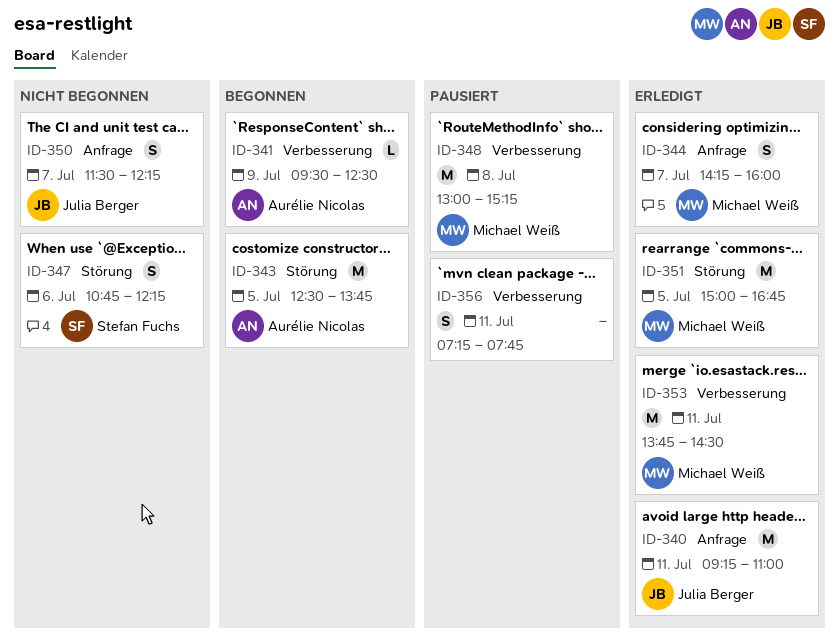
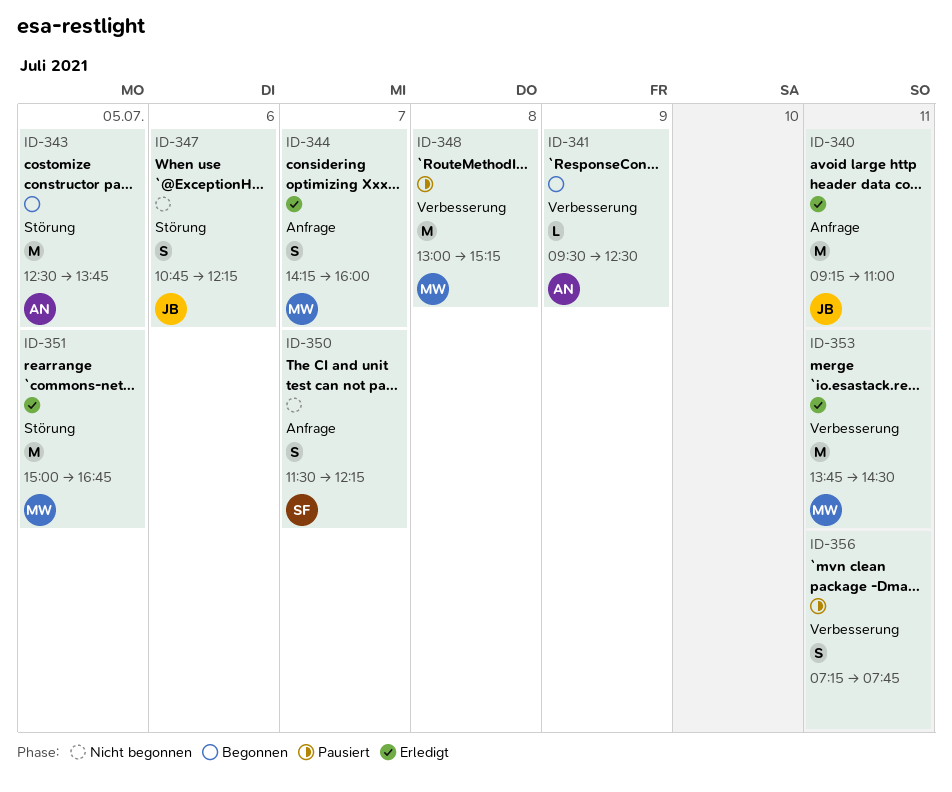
ID-347, owner: Stefan Fuchs -> Julia Berger
ID-350, owner: Julia Berger -> Stefan Fuchs

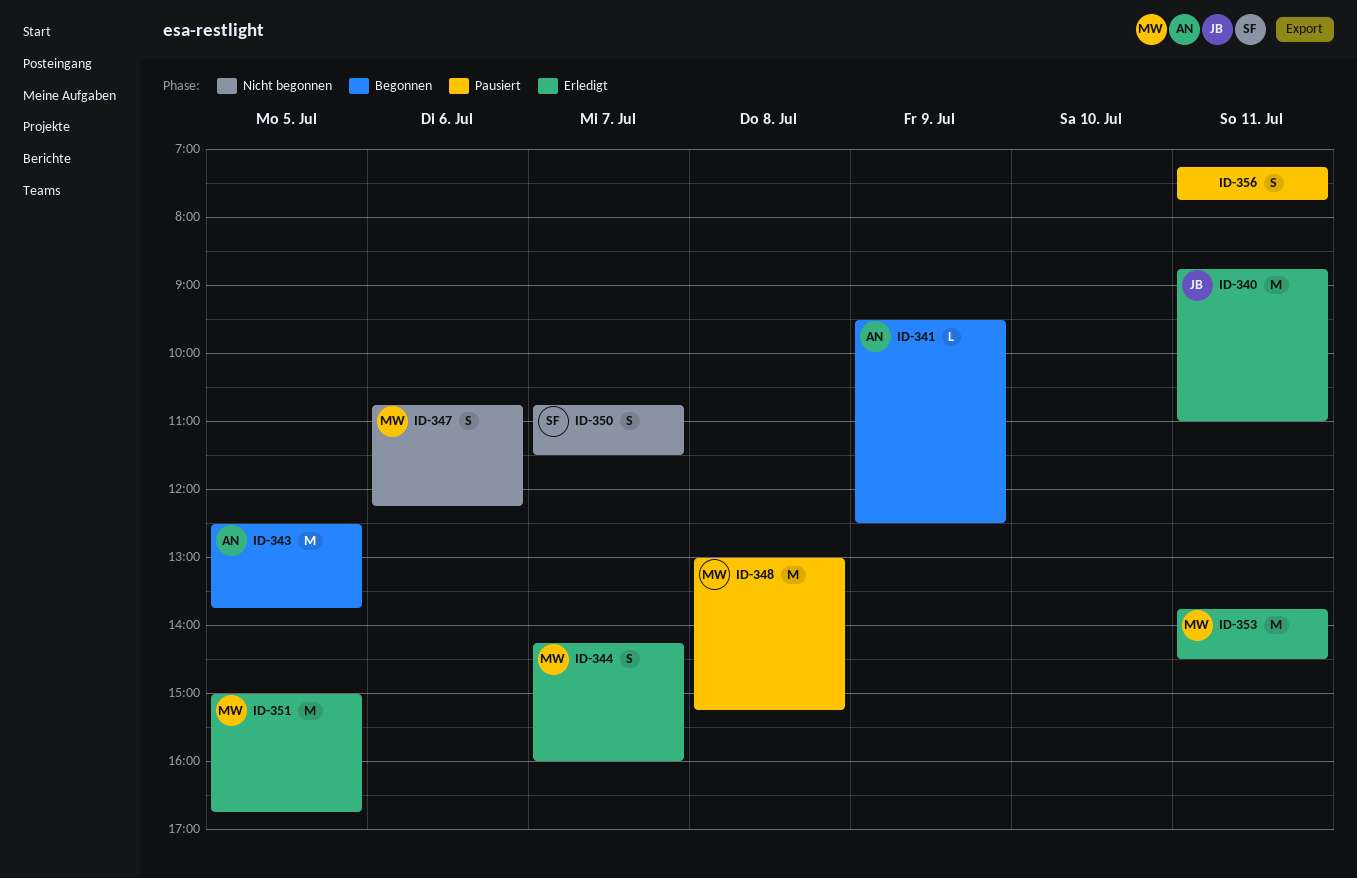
ID-340, begins: 09:15 -> 08:45
ID-347, owner: JB -> MW
ID-350, begins: 11:30 -> 10:45
ID-350, ends: 12:15 -> 11:30

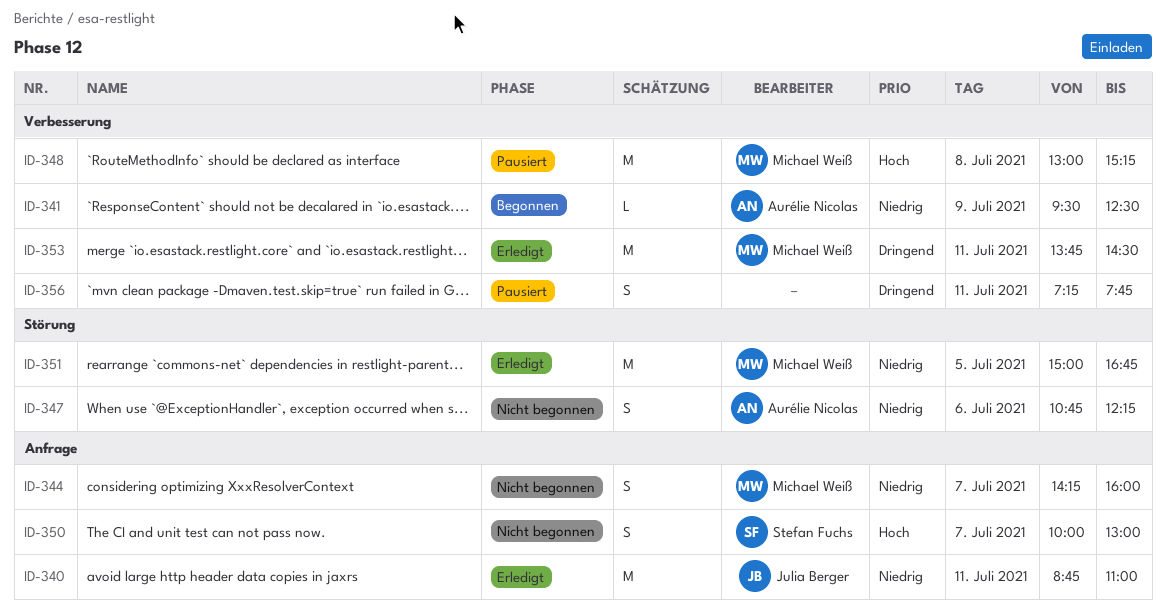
ID-343: present -> none
ID-344, status: Erledigt -> Nicht begonnen
ID-347, owner: Michael Weiß -> Aurélie Nicolas
ID-350, begins: 10:45 -> 10:00
ID-350, ends: 11:30 -> 13:00

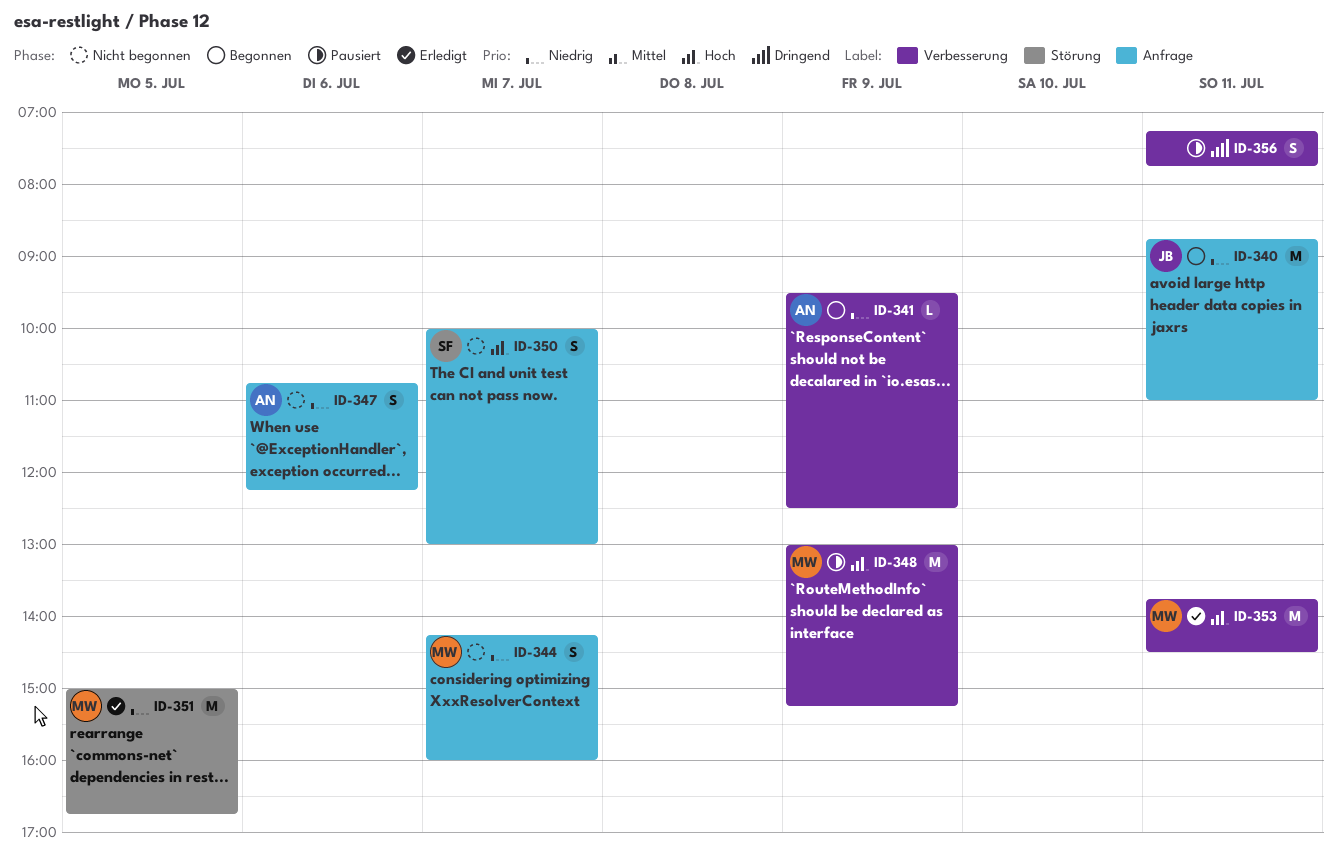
ID-340, status: Erledigt -> Begonnen
ID-347, label: Störung -> Anfrage
ID-348, day: Jul 8 -> Jul 9
ID-353, priority: Dringend -> Hoch

